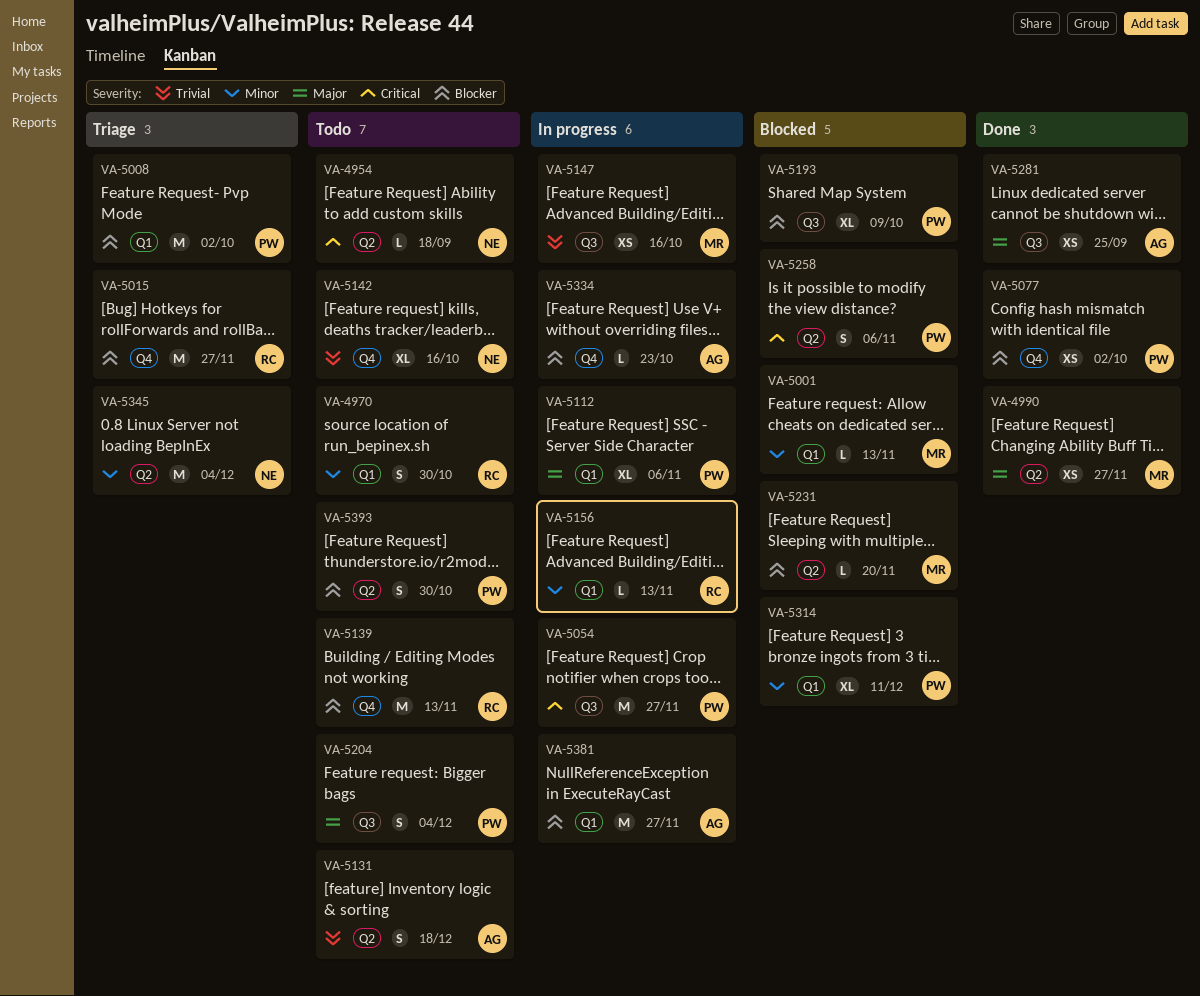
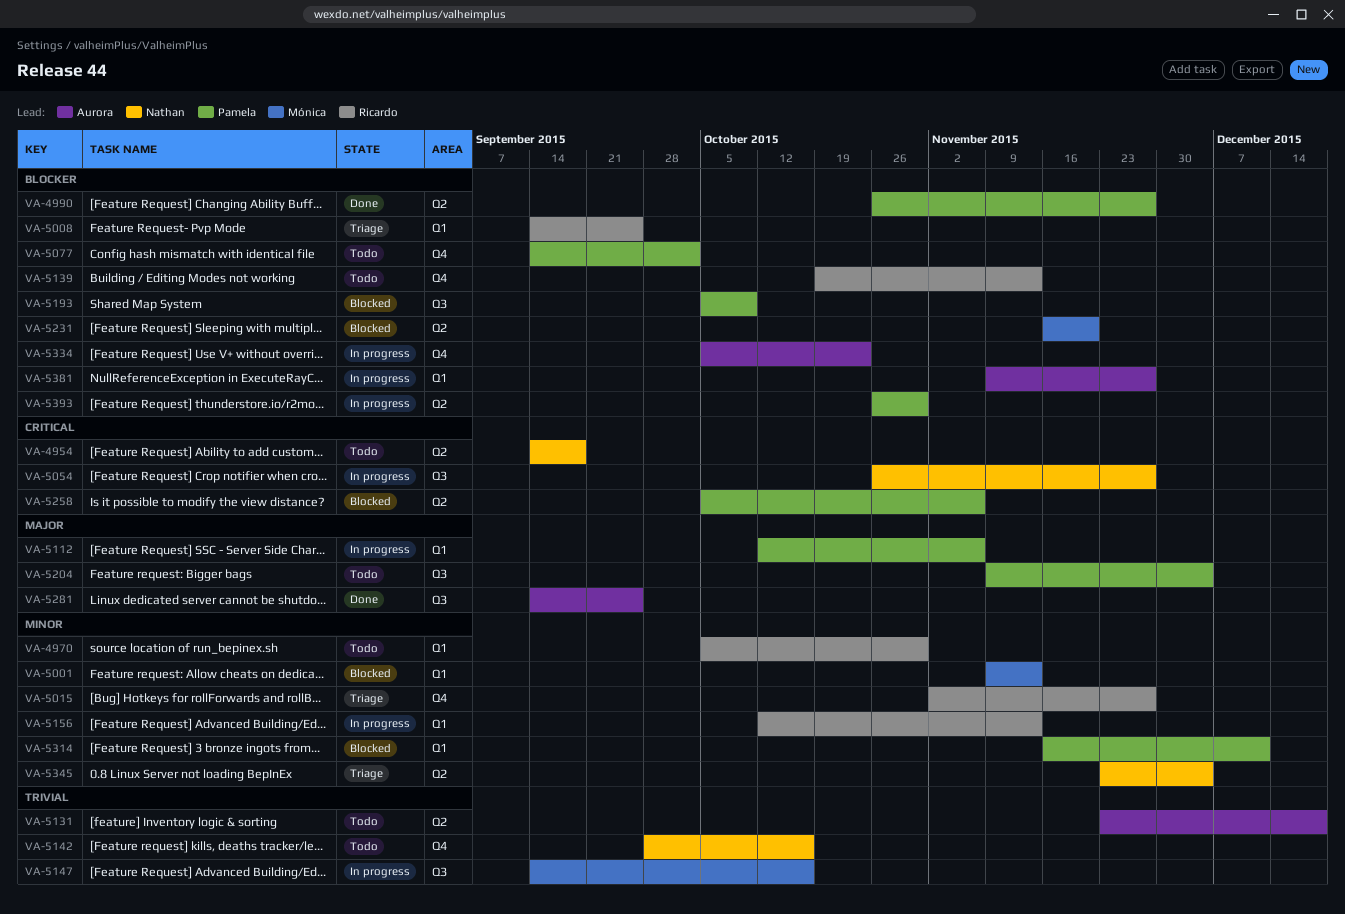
VA-4990, owner: Mónica -> Pamela
VA-4990, priority: Major -> Blocker
VA-5008, owner: Pamela -> Ricardo
VA-5008, due: Oct 2 -> Sep 25
VA-5015, priority: Blocker -> Minor
VA-5054, owner: Pamela -> Nathan
VA-5077, status: Done -> Todo
VA-5393, status: Todo -> In progress

